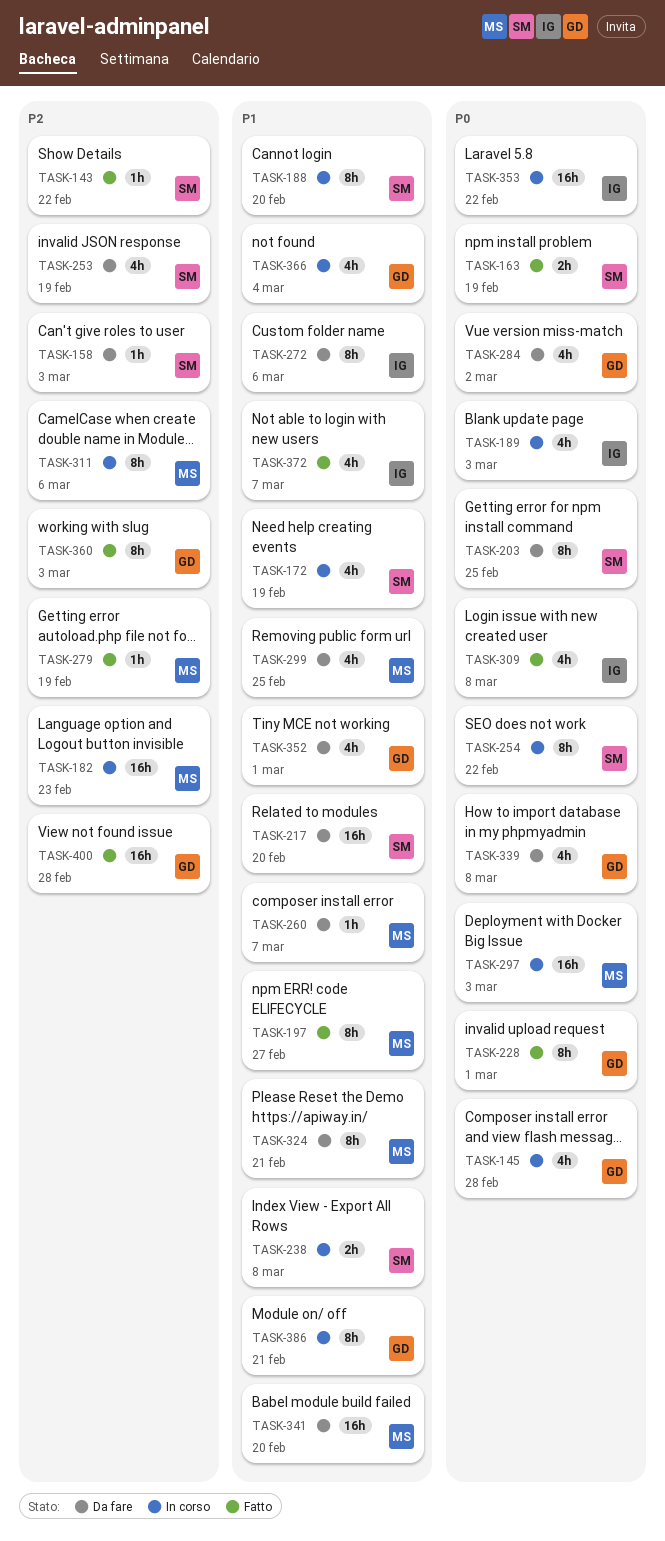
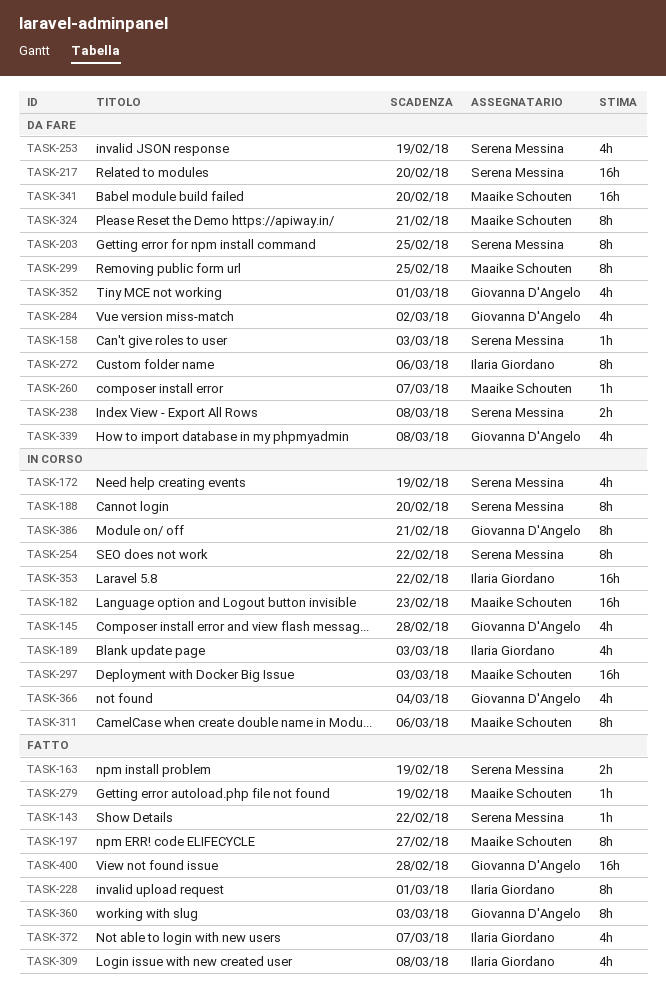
TASK-228, owner: Giovanna D'Angelo -> Ilaria Giordano
TASK-238, status: In corso -> Da fare
TASK-299, estimate: 4h -> 8h

